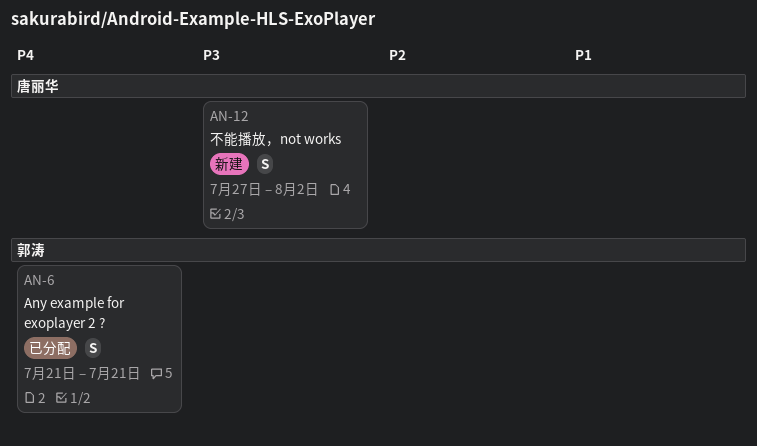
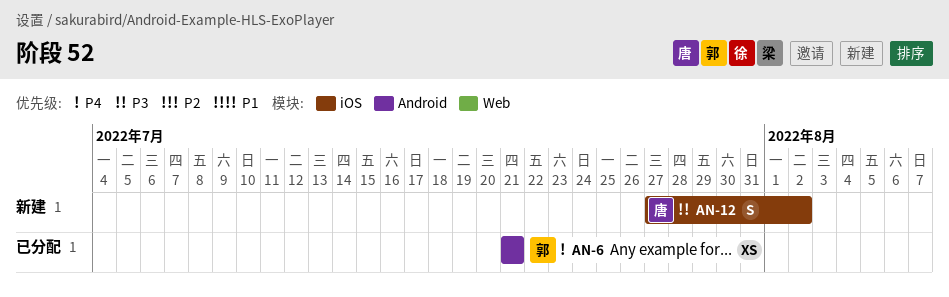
AN-6, estimate: S -> XS

